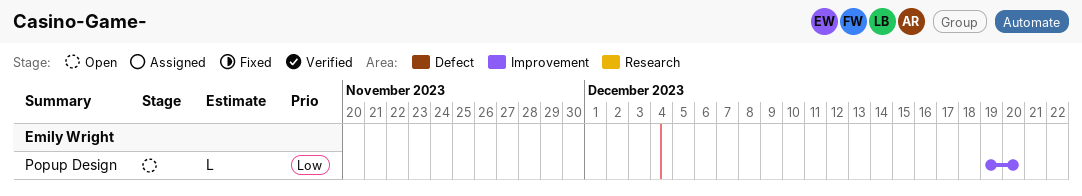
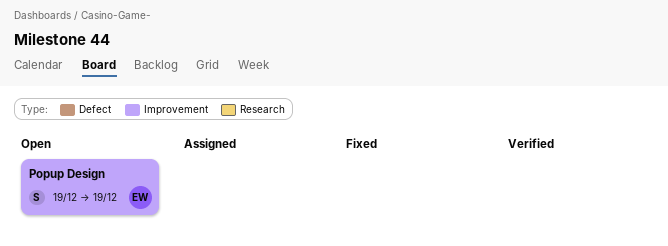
Popup Design, estimate: L -> S
Popup Design, due: Dec 20 -> Dec 19

